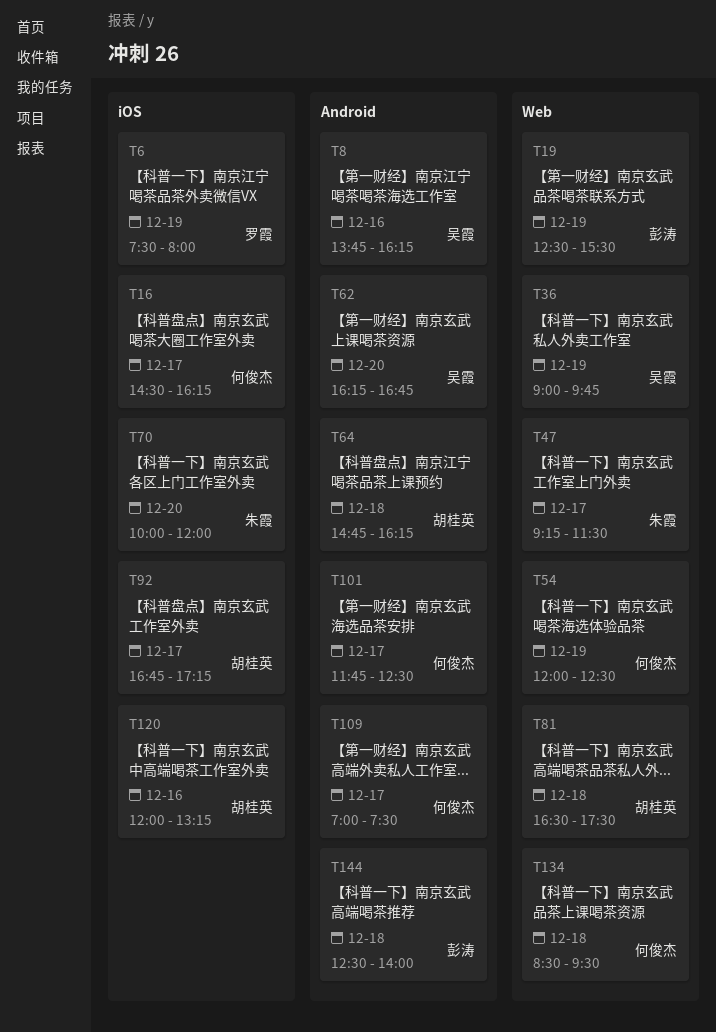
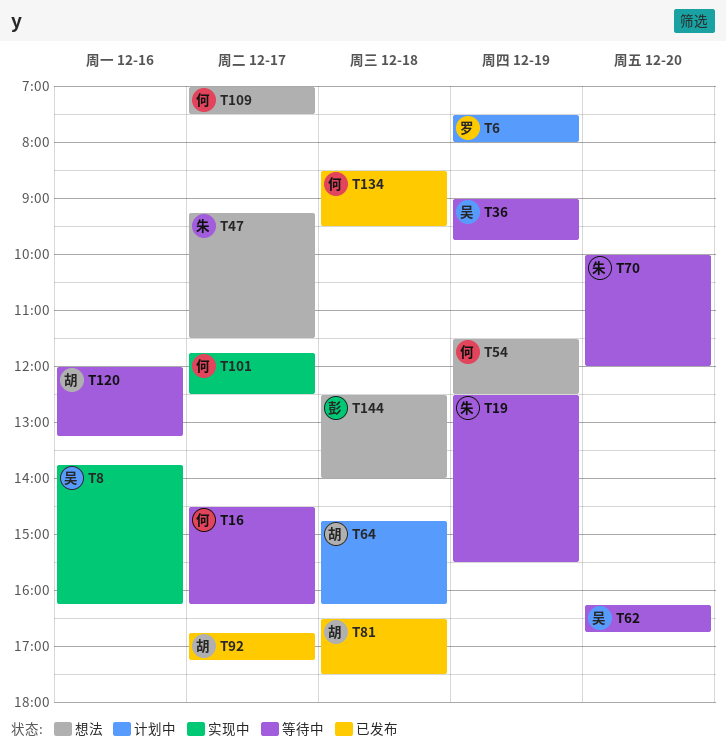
T19, owner: 彭涛 -> 朱霞
T54, begins: 12:00 -> 11:30

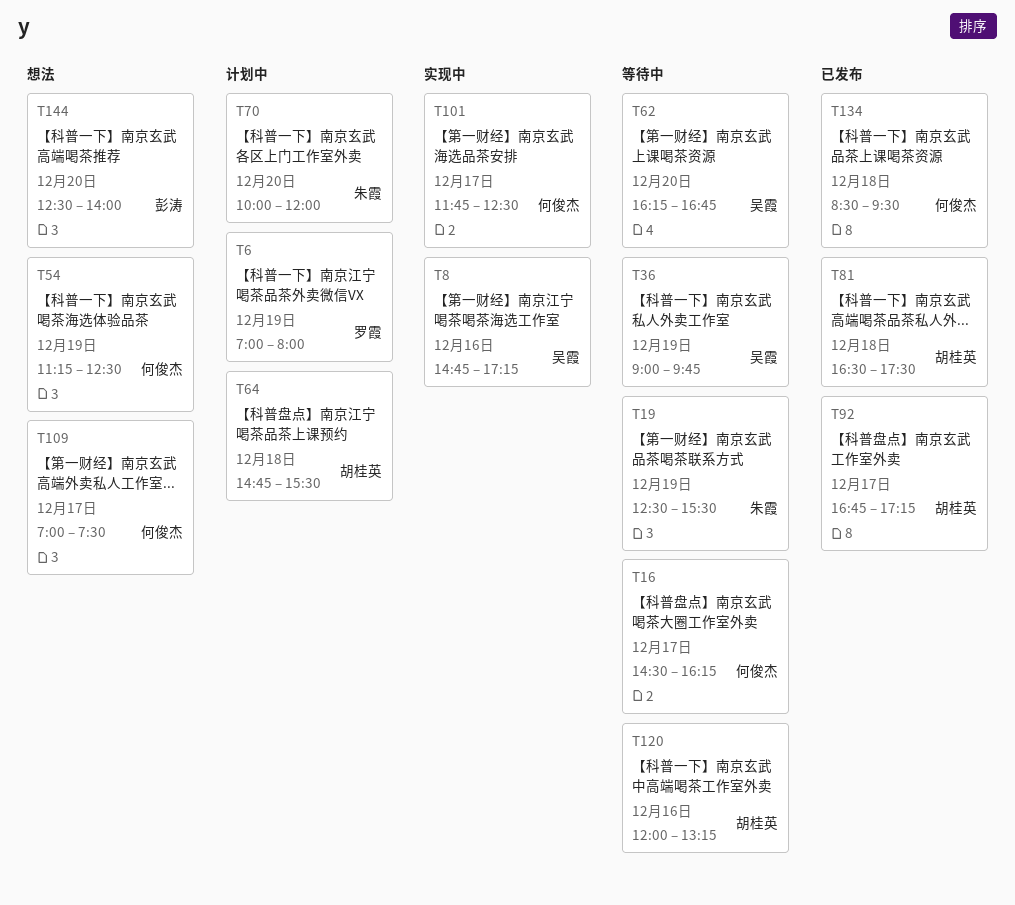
T6, begins: 07:30 -> 07:00
T8, begins: 13:45 -> 14:45
T8, ends: 16:15 -> 17:15
T47: present -> none
T54, begins: 11:30 -> 11:15
T64, ends: 16:15 -> 15:30
T70, status: 等待中 -> 计划中
T144, day: Dec 18 -> Dec 20

